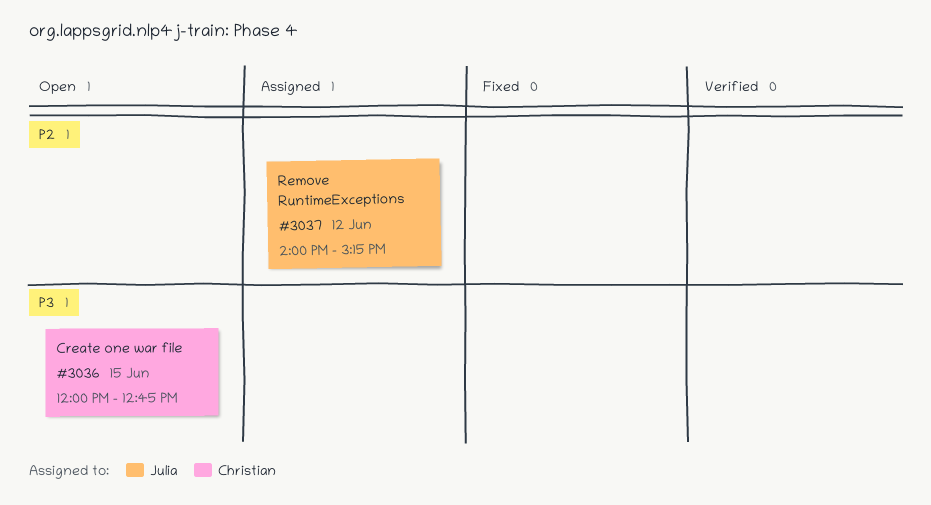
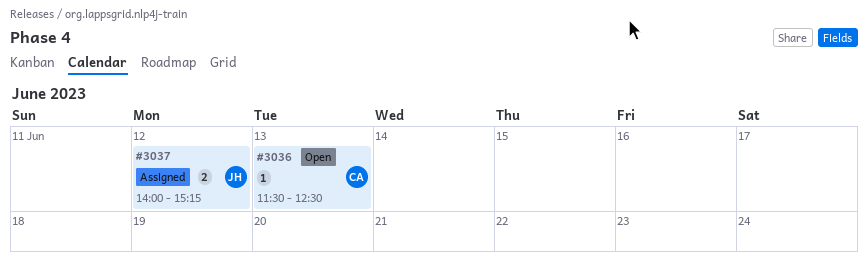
#3036, day: Jun 15 -> Jun 13
#3036, begins: 12:00 -> 11:30
#3036, ends: 12:45 -> 12:30

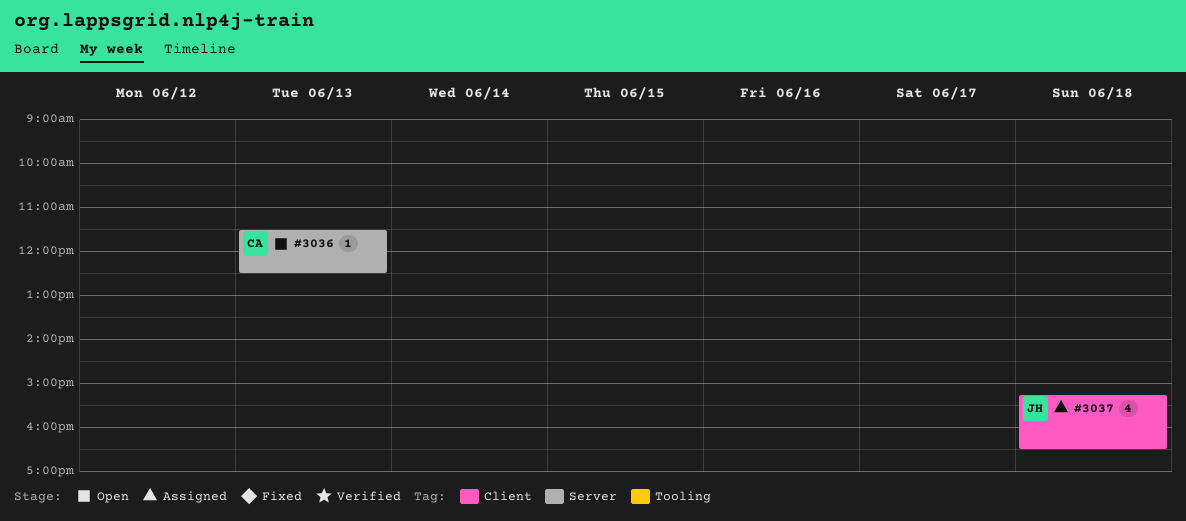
#3037, estimate: 2 -> 4
#3037, day: Jun 12 -> Jun 18
#3037, begins: 14:00 -> 15:15
#3037, ends: 15:15 -> 16:30

